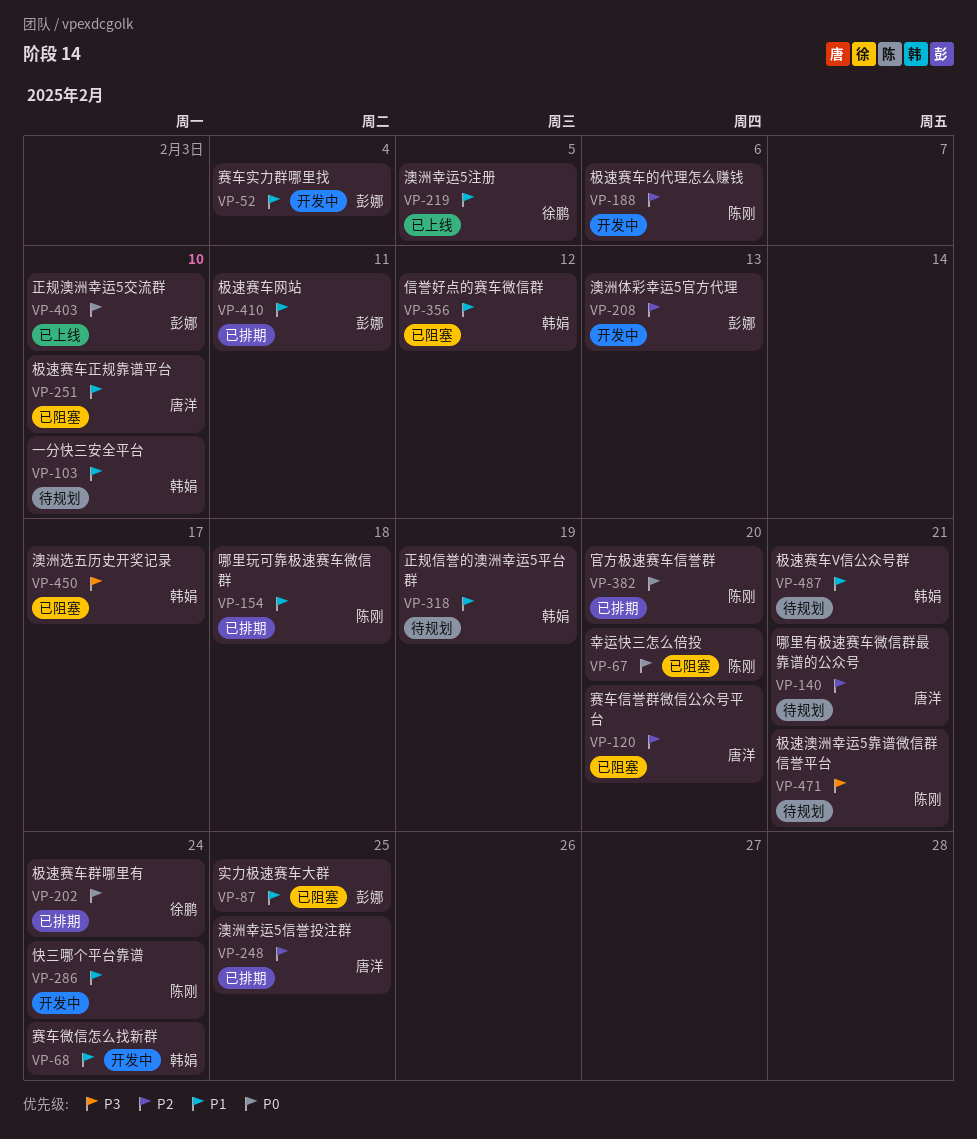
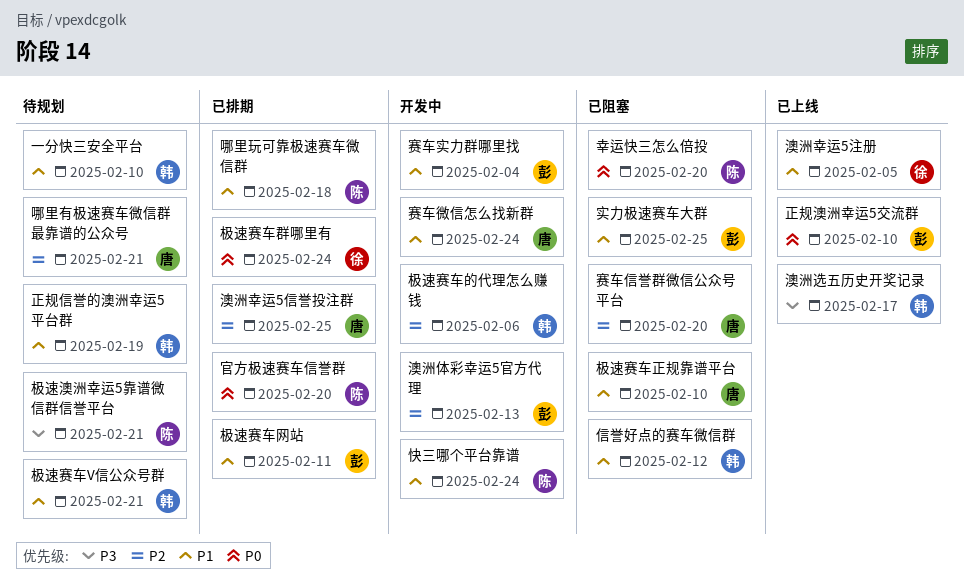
极速赛车的代理怎么赚钱, owner: 陈刚 -> 韩娟
澳洲选五历史开奖记录, status: 已阻塞 -> 已上线
赛车微信怎么找新群, owner: 韩娟 -> 唐洋

